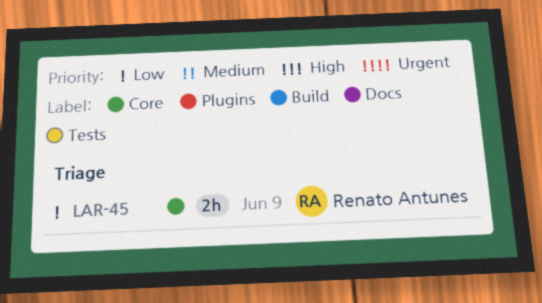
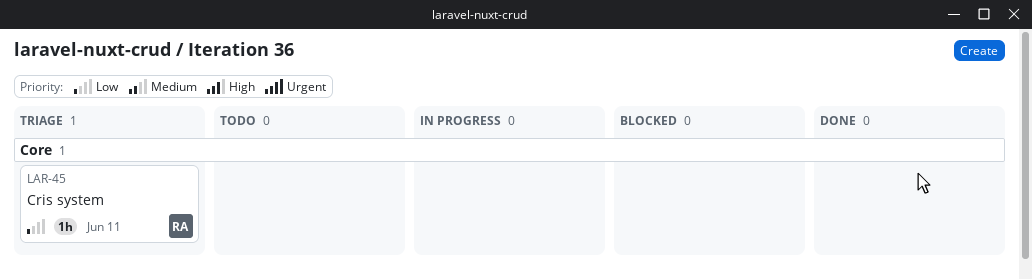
LAR-45, estimate: 2h -> 1h
LAR-45, due: Jun 9 -> Jun 11

